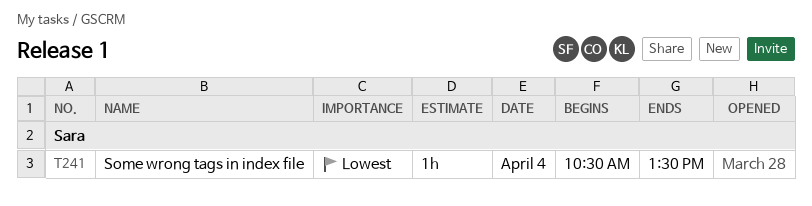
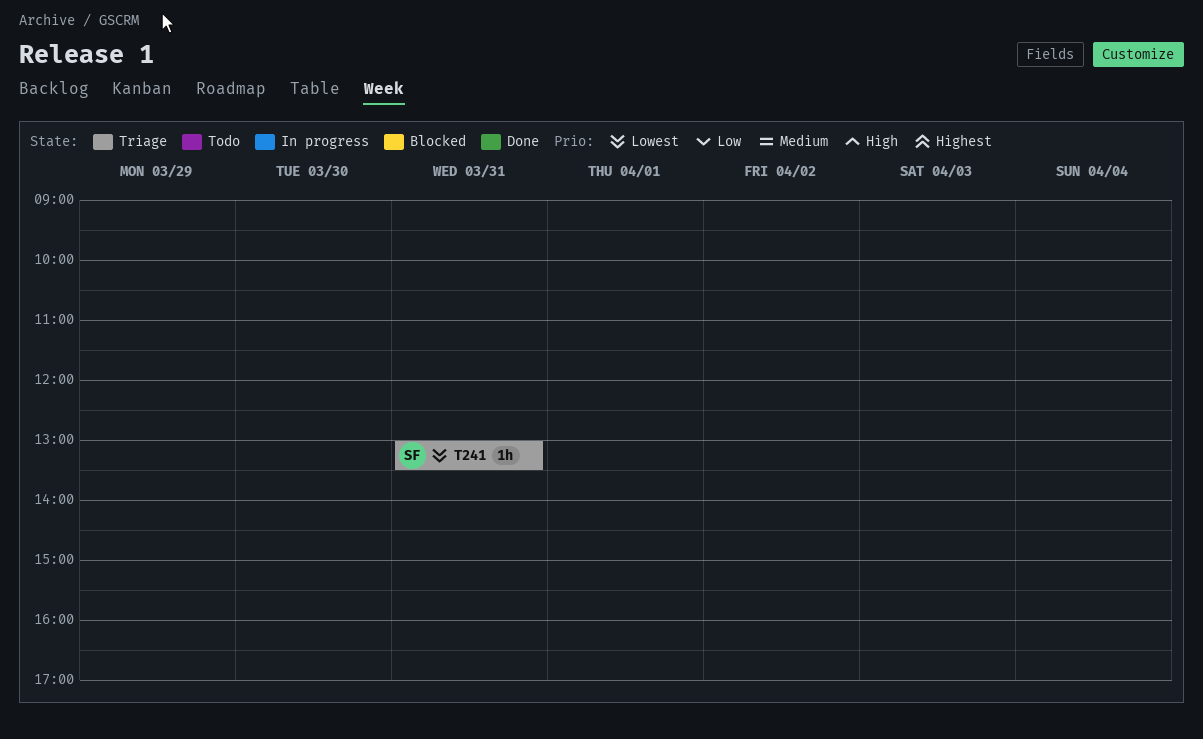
T241, day: Apr 4 -> Mar 31
T241, begins: 10:30 -> 13:00

